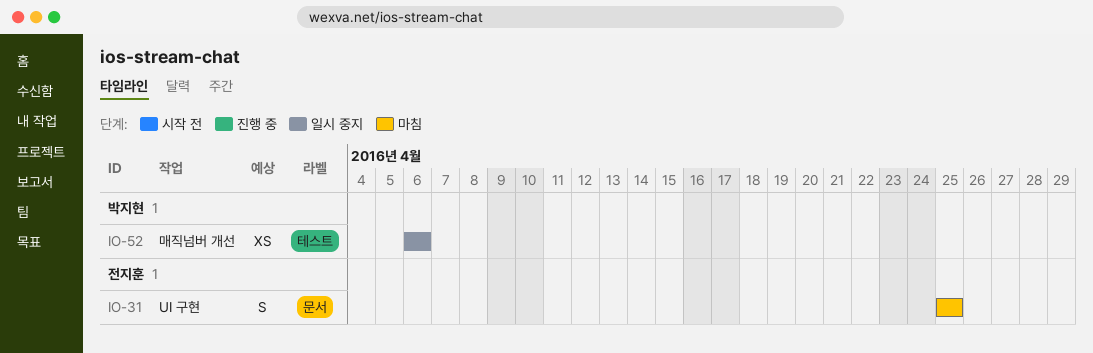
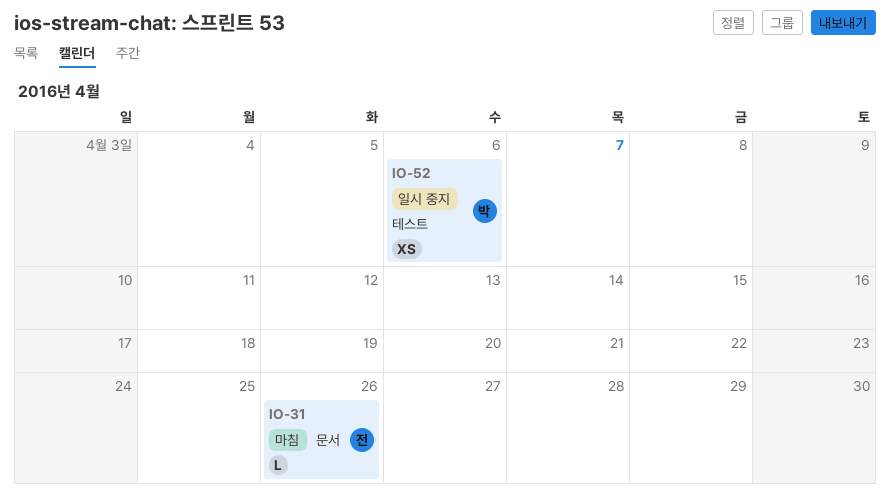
IO-31, estimate: S -> L
IO-31, due: Apr 25 -> Apr 26

